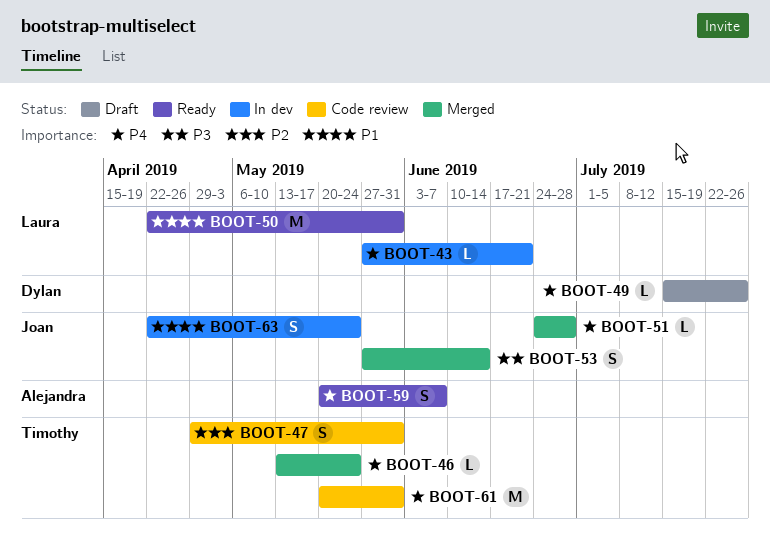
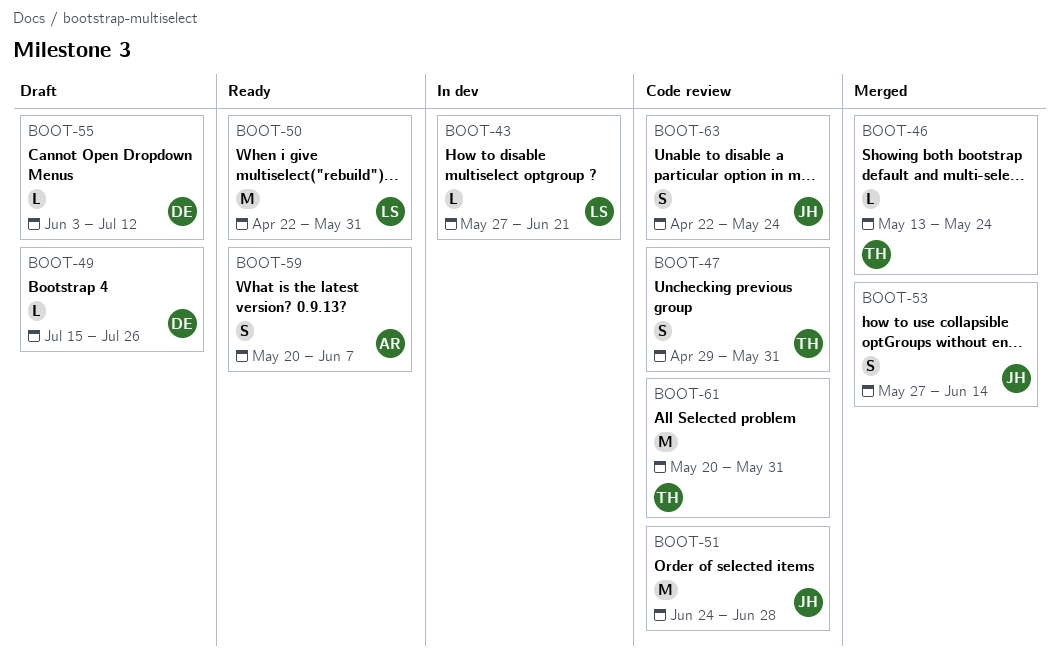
BOOT-51, status: Merged -> Code review
BOOT-51, estimate: L -> M
BOOT-55: none -> present
BOOT-63, status: In dev -> Code review

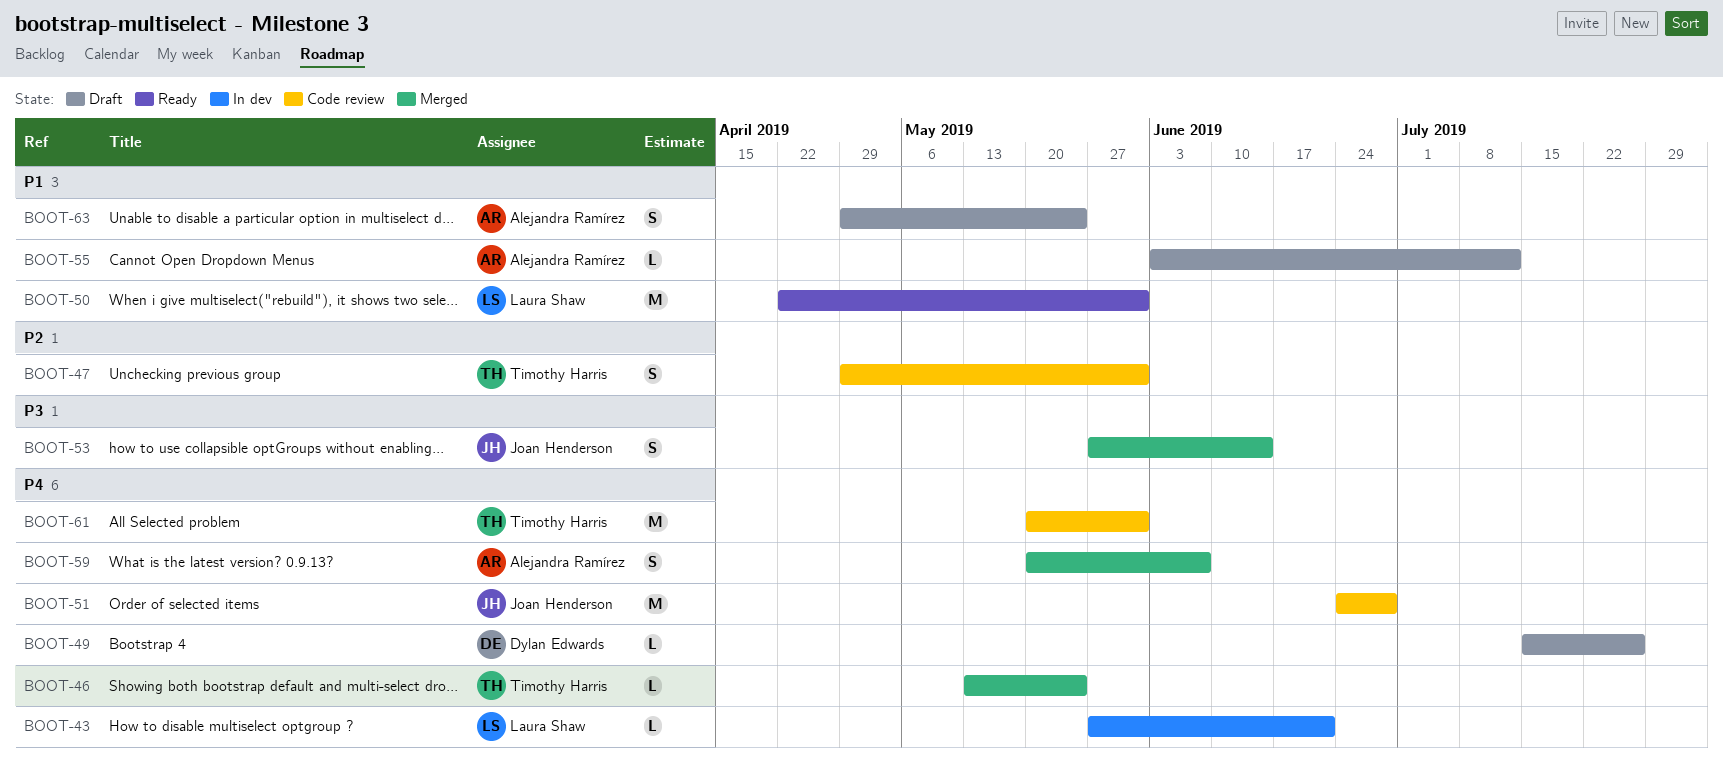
BOOT-55, owner: Dylan Edwards -> Alejandra Ramírez
BOOT-59, status: Ready -> Merged
BOOT-63, status: Code review -> Draft
BOOT-63, owner: Joan Henderson -> Alejandra Ramírez
BOOT-63, start: Apr 22 -> Apr 29

